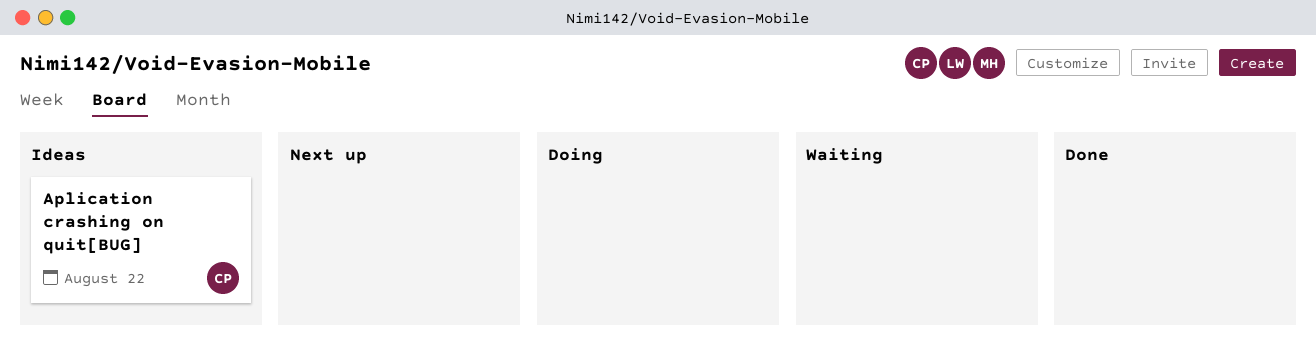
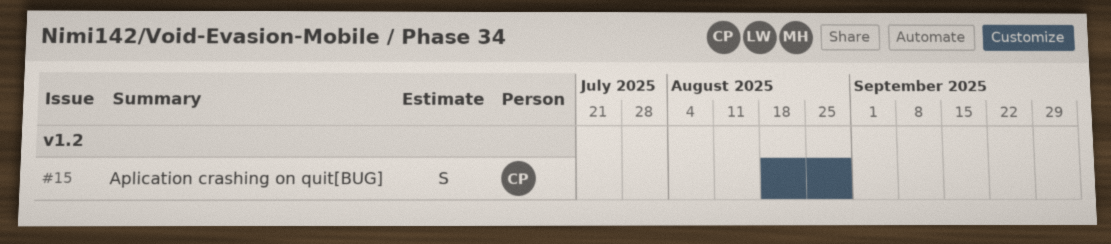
Aplication crashing on quit[BUG], due: Aug 22 -> Aug 29

